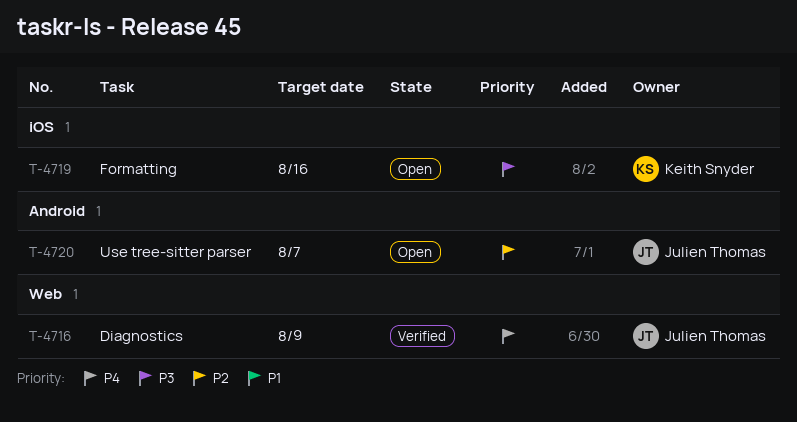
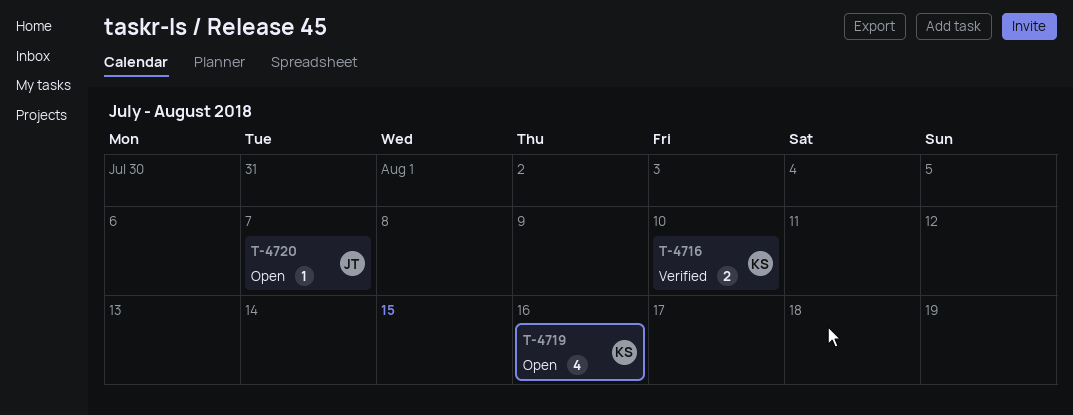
T-4716, owner: Julien Thomas -> Keith Snyder
T-4716, due: Aug 9 -> Aug 10

